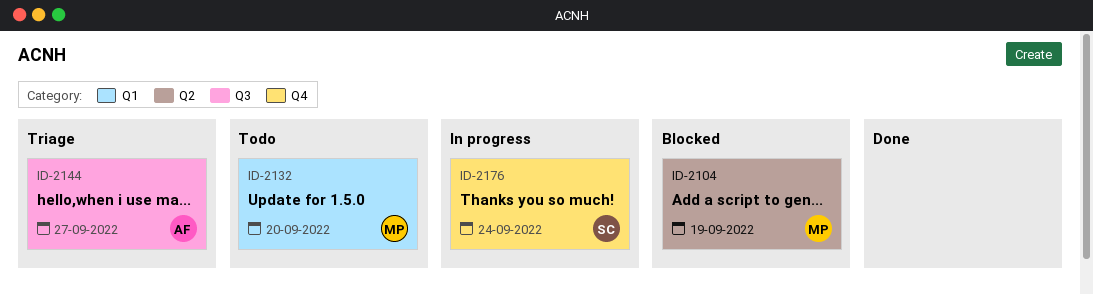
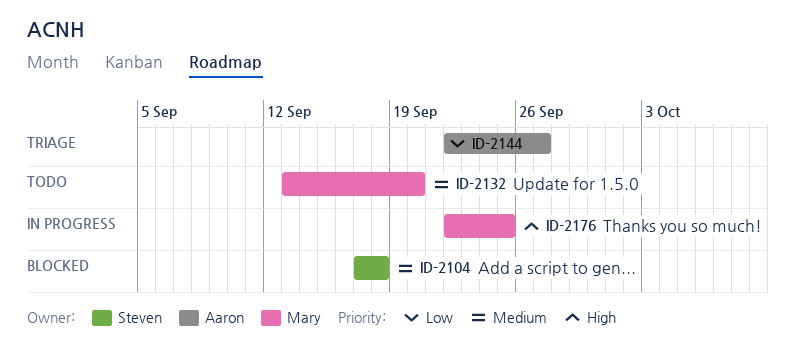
ID-2104, owner: Mary -> Steven
ID-2104, due: Sep 19 -> Sep 18
ID-2176, owner: Steven -> Mary
ID-2176, due: Sep 24 -> Sep 25

